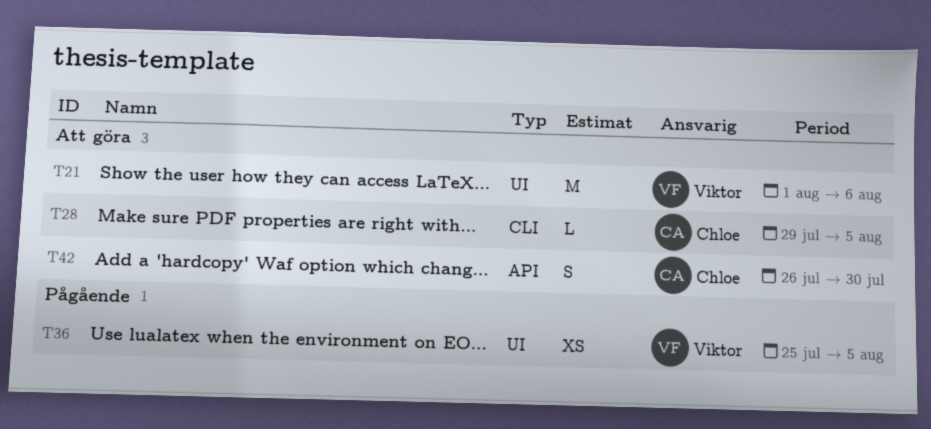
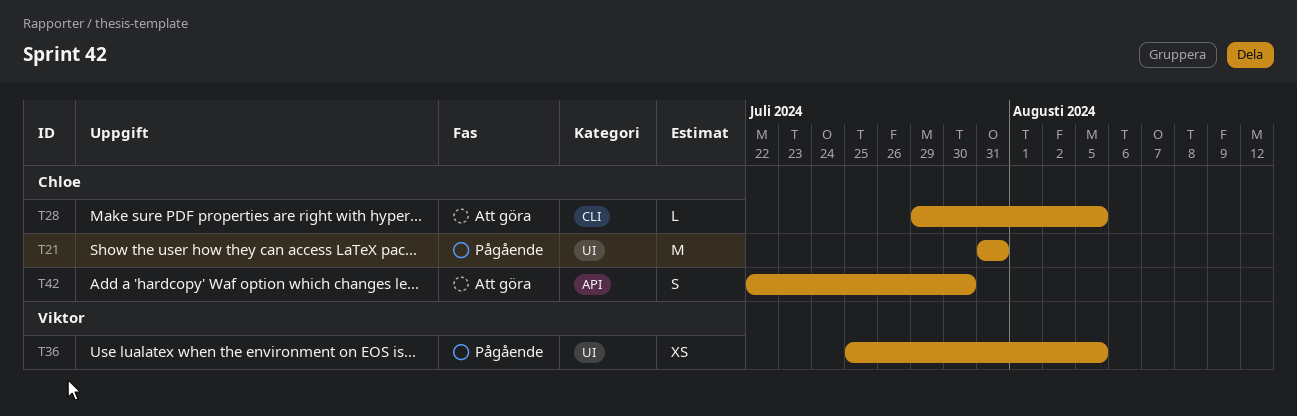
T21, status: Att göra -> Pågående
T21, owner: Viktor -> Chloe
T21, start: Aug 1 -> Jul 31
T21, due: Aug 6 -> Jul 31
T42, start: Jul 26 -> Jul 22

